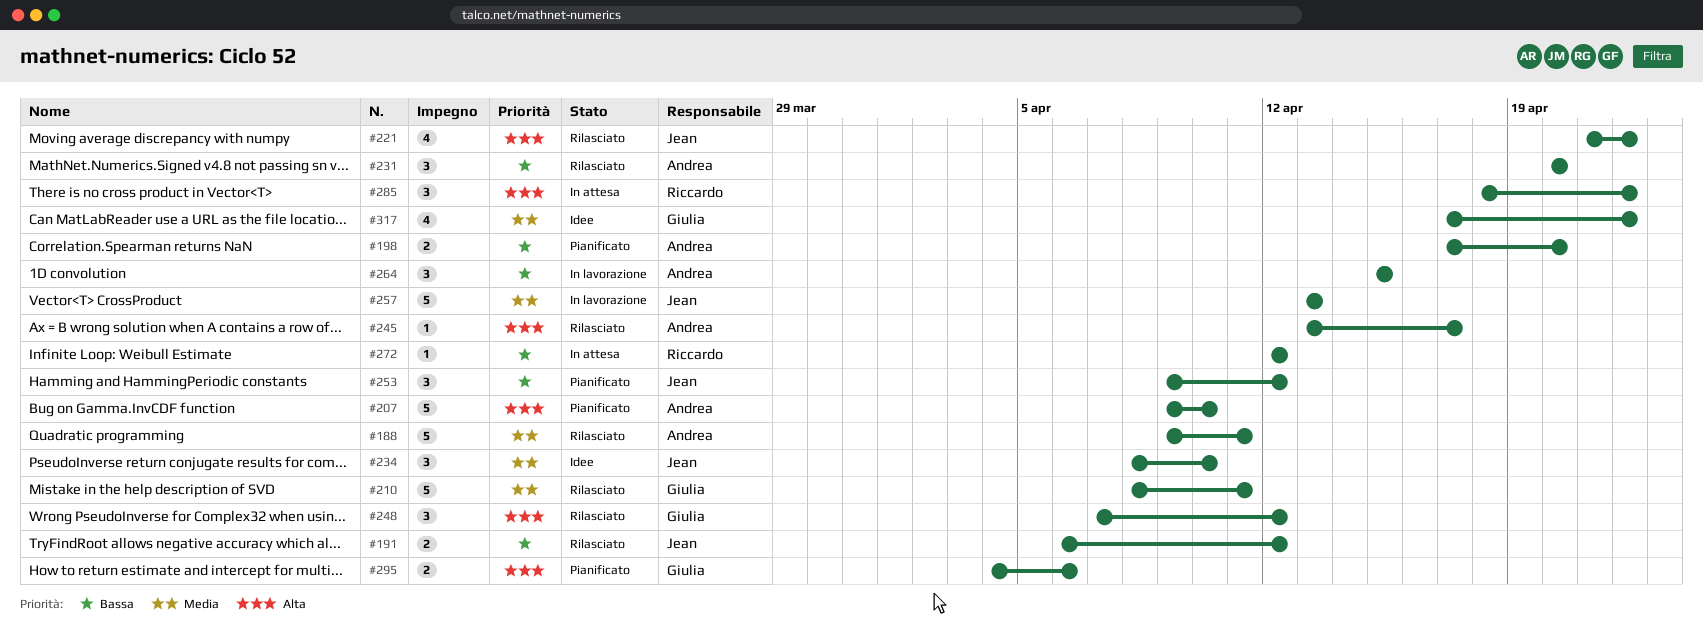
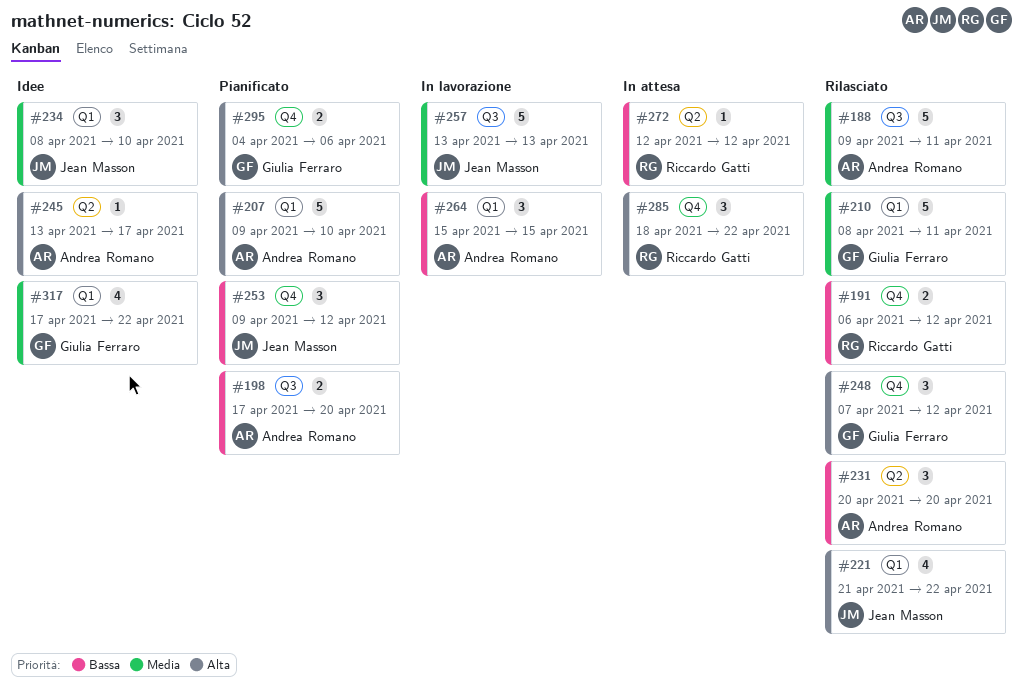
#191, owner: Jean Masson -> Riccardo Gatti
#245, status: Rilasciato -> Idee

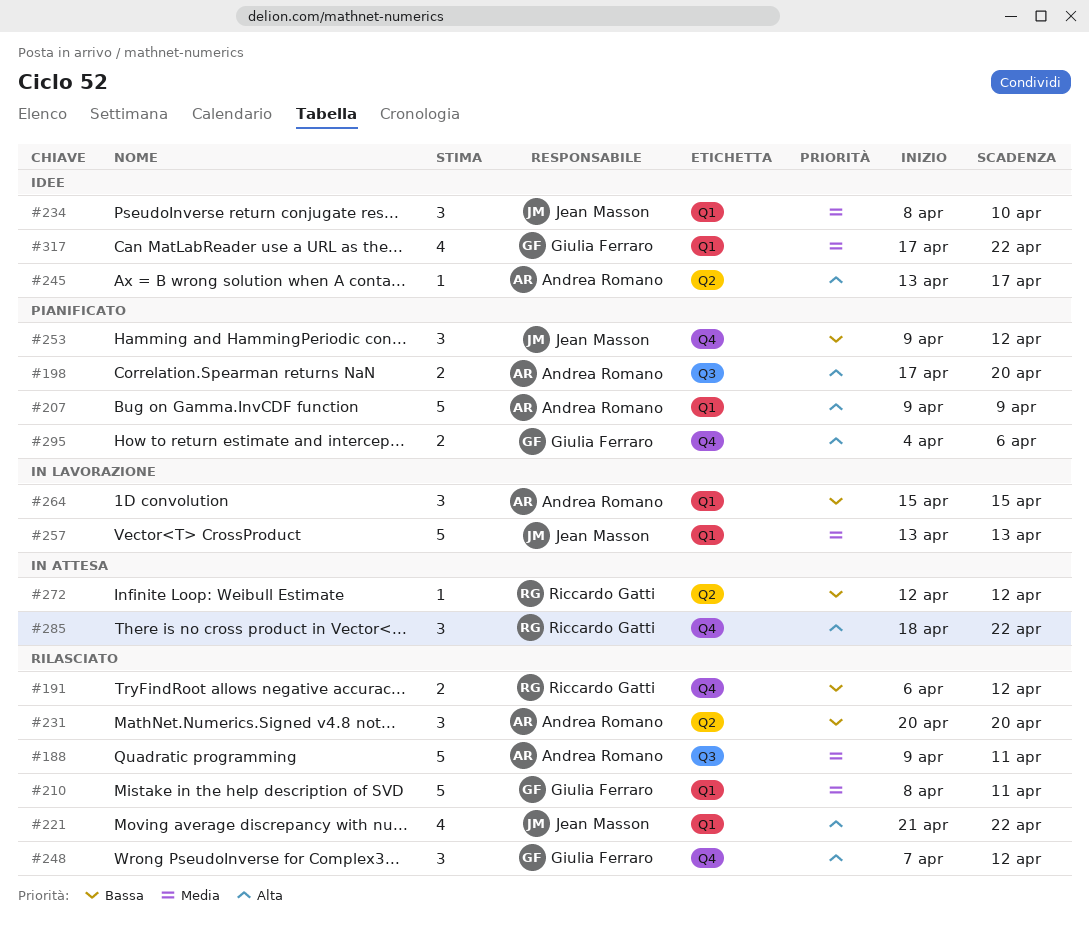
#198, priority: Bassa -> Alta
#207, due: Apr 10 -> Apr 9
#257, label: Q3 -> Q1

